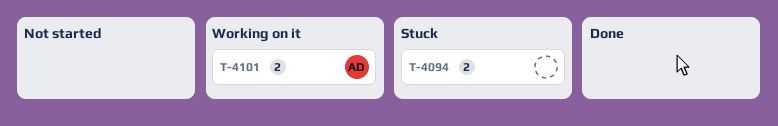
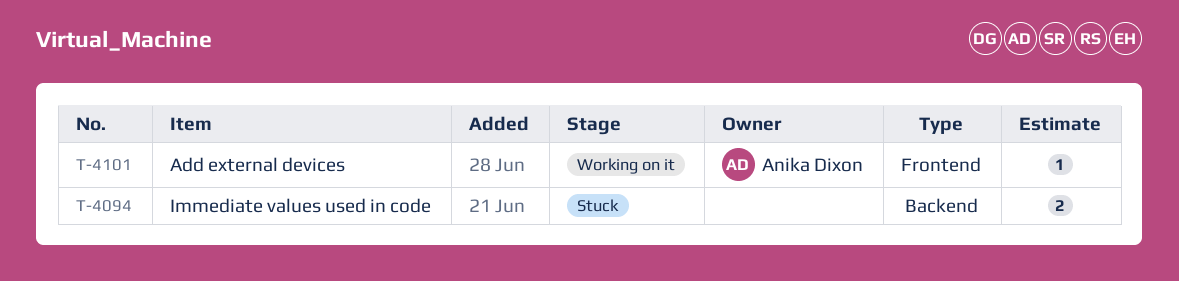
T-4101, estimate: 2 -> 1

